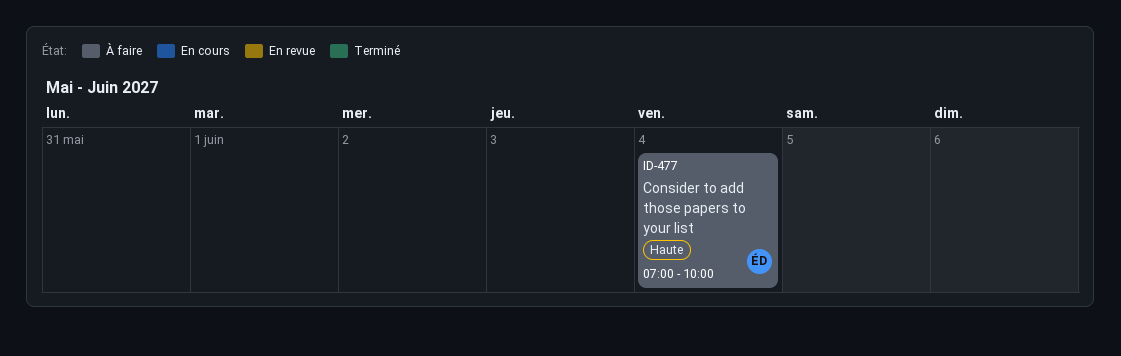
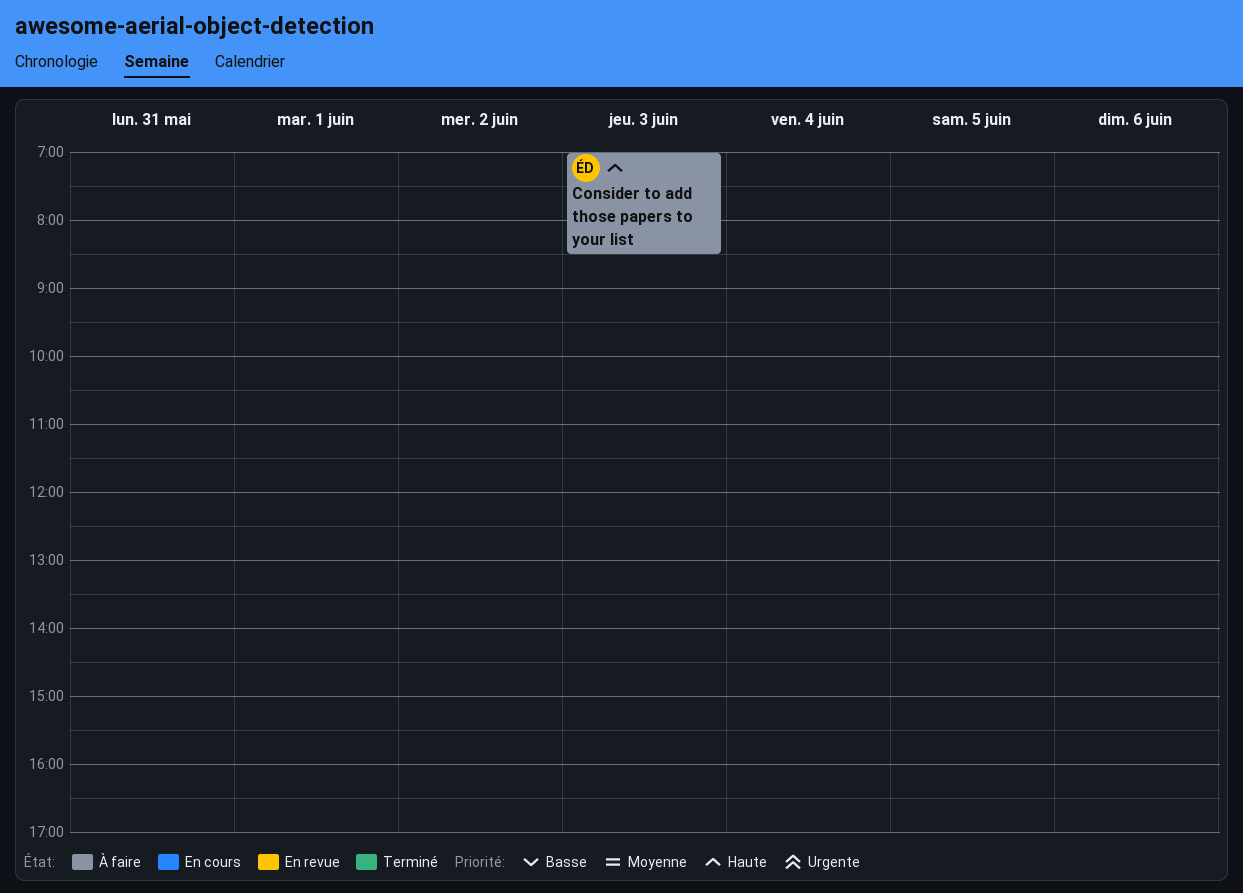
Consider to add those papers to your list, day: Jun 4 -> Jun 3
Consider to add those papers to your list, ends: 10:00 -> 08:30

